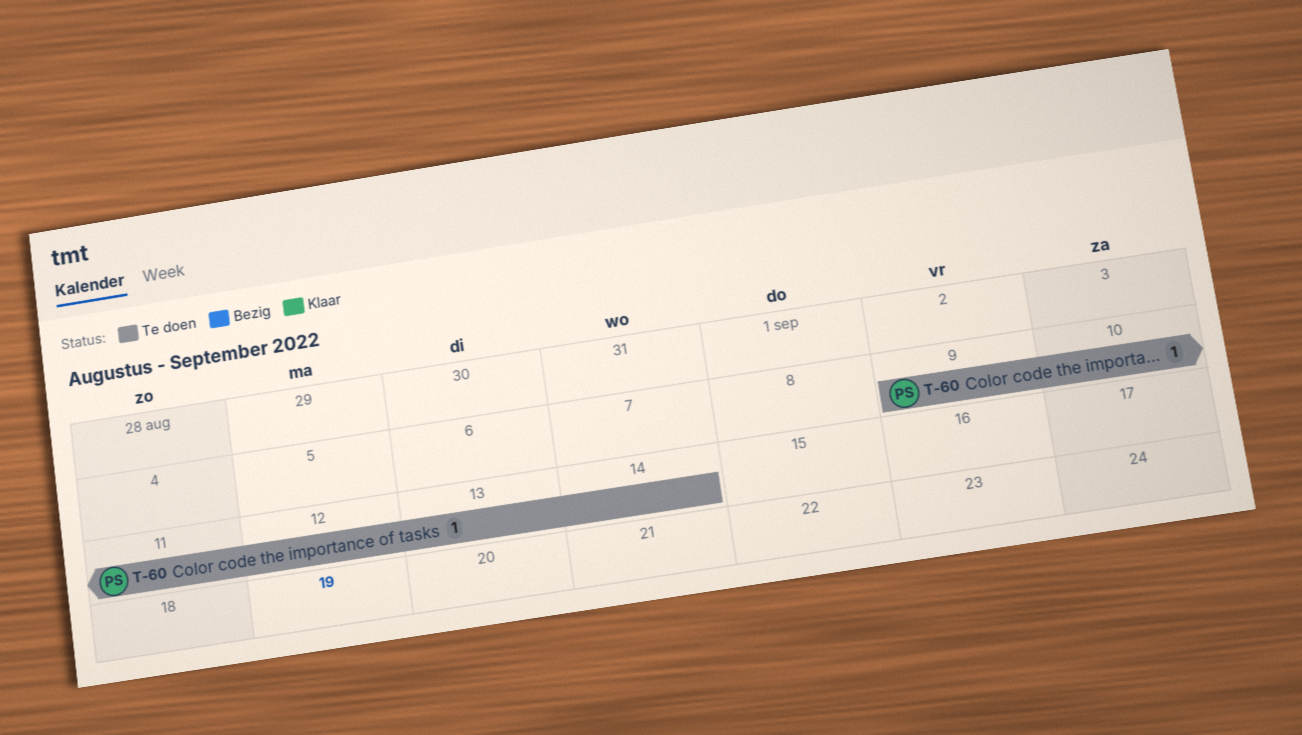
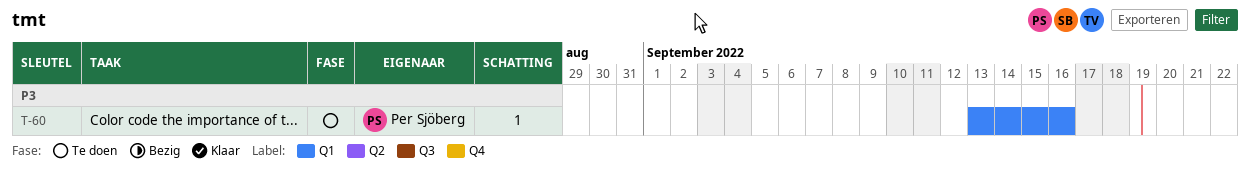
T-60, start: Sep 9 -> Sep 13
T-60, due: Sep 14 -> Sep 16

